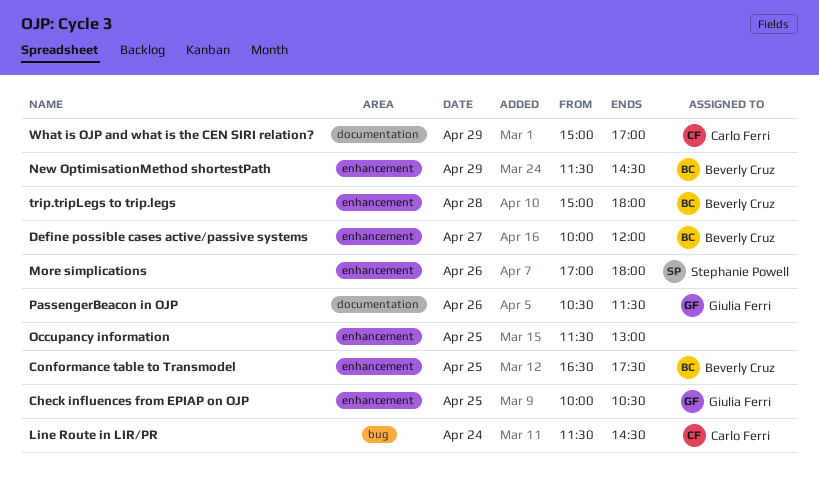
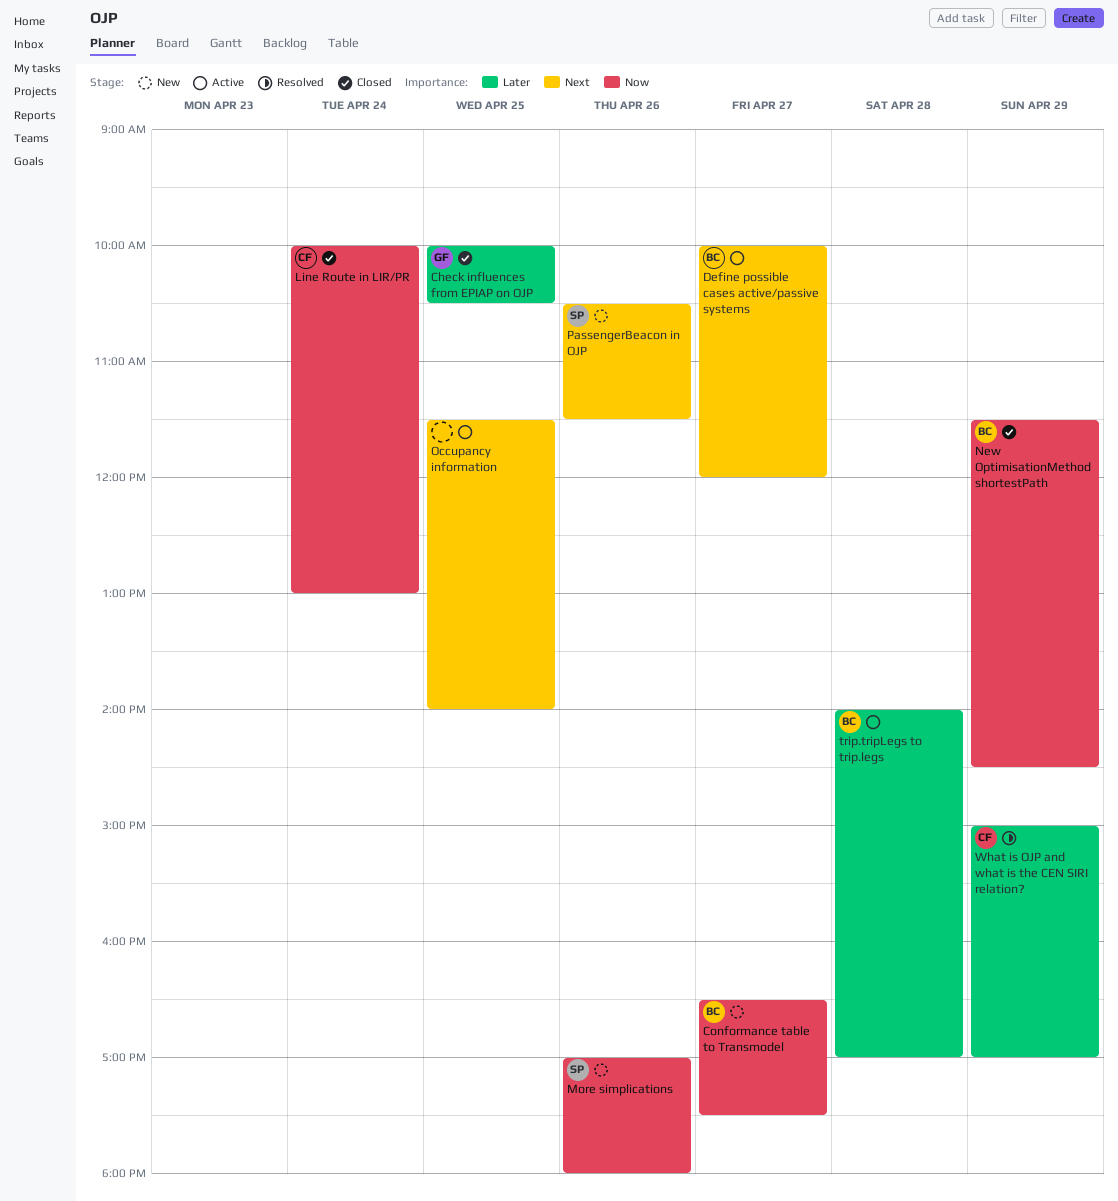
Conformance table to Transmodel, day: Apr 25 -> Apr 27
Line Route in LIR/PR, begins: 11:30 -> 10:00
Line Route in LIR/PR, ends: 14:30 -> 13:00
Occupancy information, ends: 13:00 -> 14:00
PassengerBeacon in OJP, owner: Giulia Ferri -> Stephanie Powell
trip.tripLegs to trip.legs, begins: 15:00 -> 14:00
trip.tripLegs to trip.legs, ends: 18:00 -> 17:00

